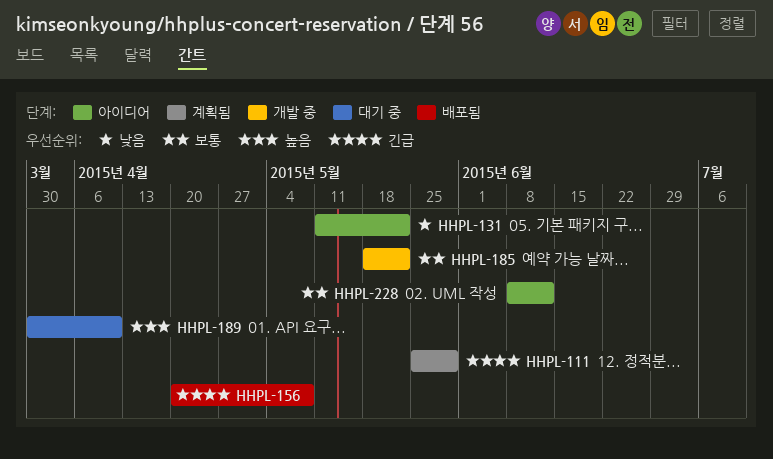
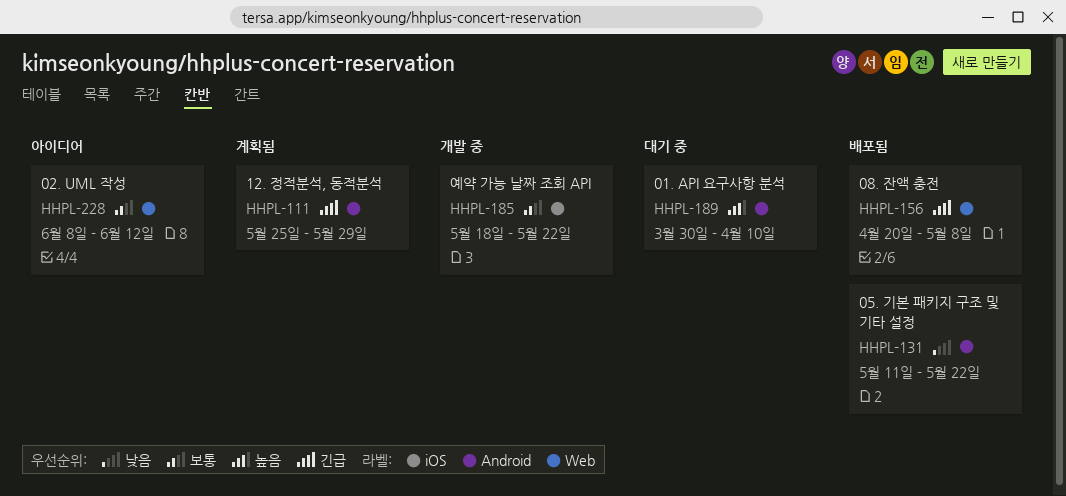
HHPL-131, status: 아이디어 -> 배포됨

